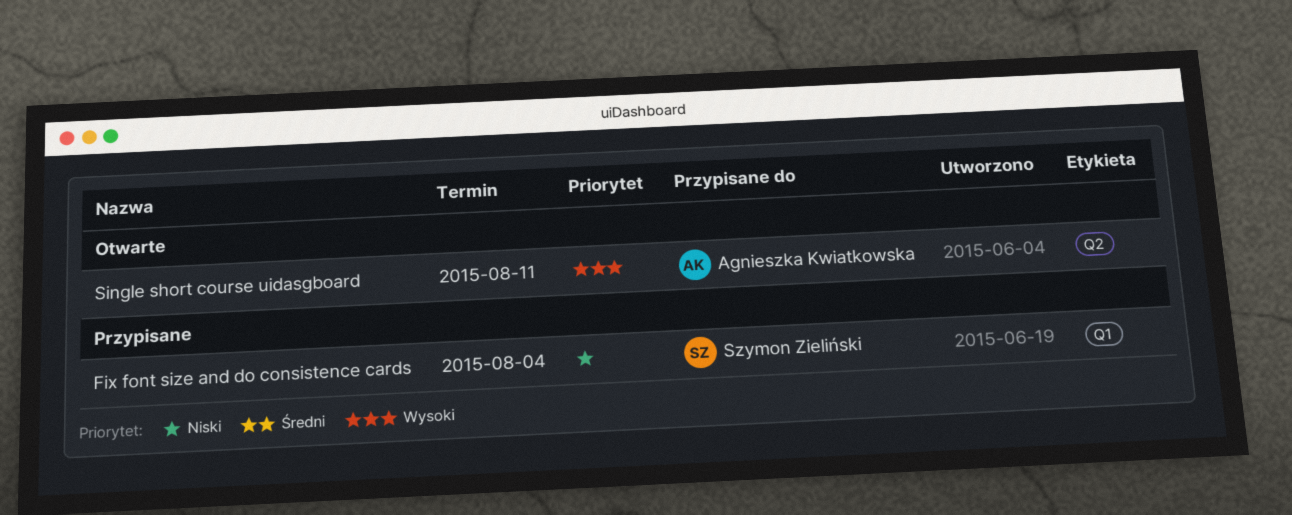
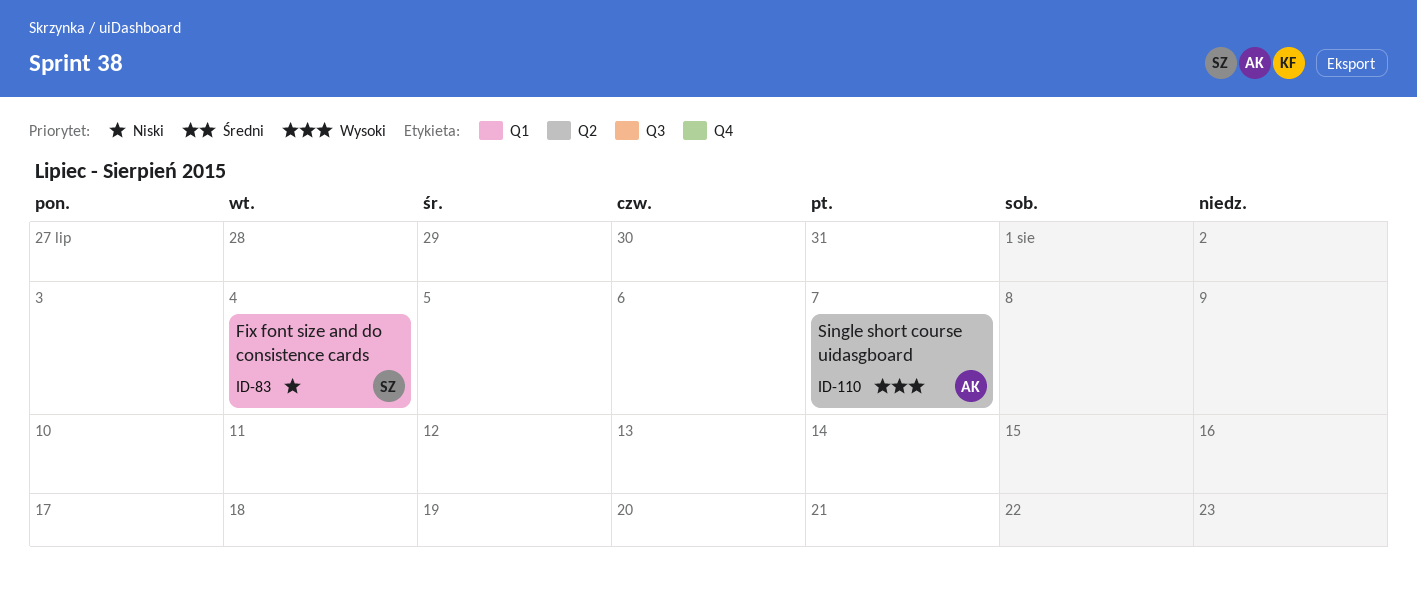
Single short course uidasgboard, due: Aug 11 -> Aug 7

